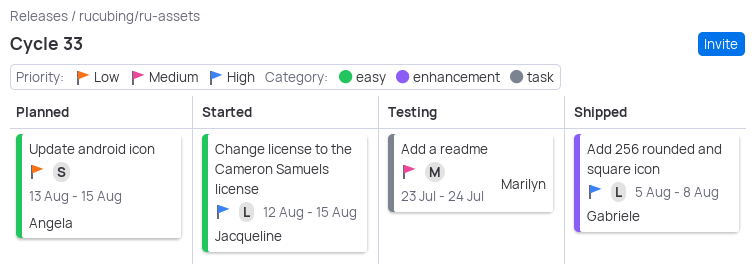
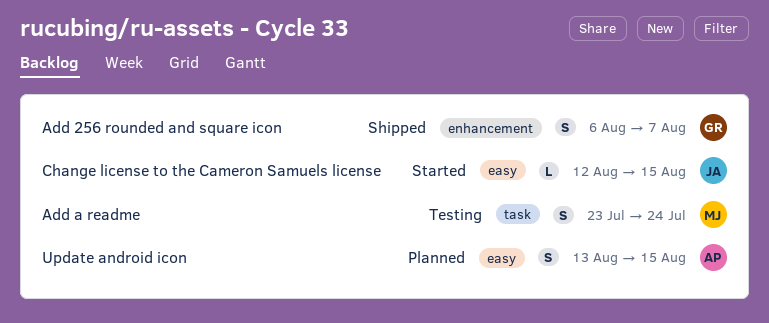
Add 256 rounded and square icon, estimate: L -> S
Add 256 rounded and square icon, start: Aug 5 -> Aug 6
Add 256 rounded and square icon, due: Aug 8 -> Aug 7
Add a readme, estimate: M -> S

